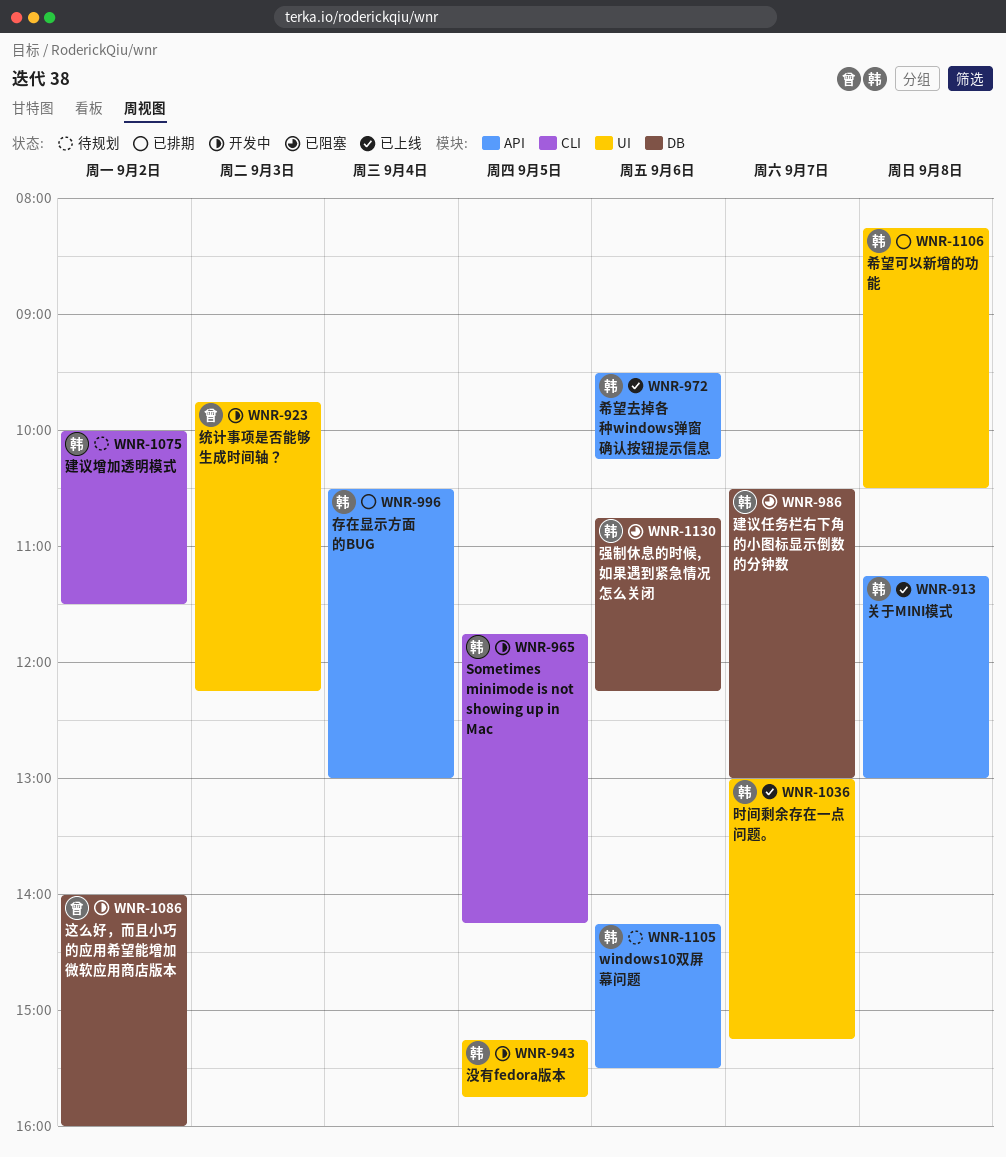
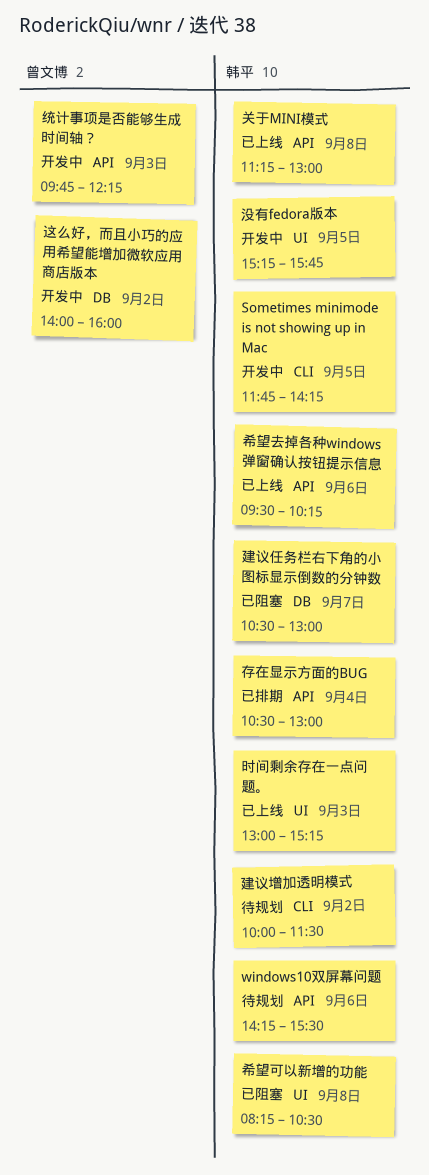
希望可以新增的功能, status: 已排期 -> 已阻塞
强制休息的时候,如果遇到紧急情况怎么关闭: present -> none
时间剩余存在一点问题。, day: Sep 7 -> Sep 3
统计事项是否能够生成时间轴？, label: UI -> API

